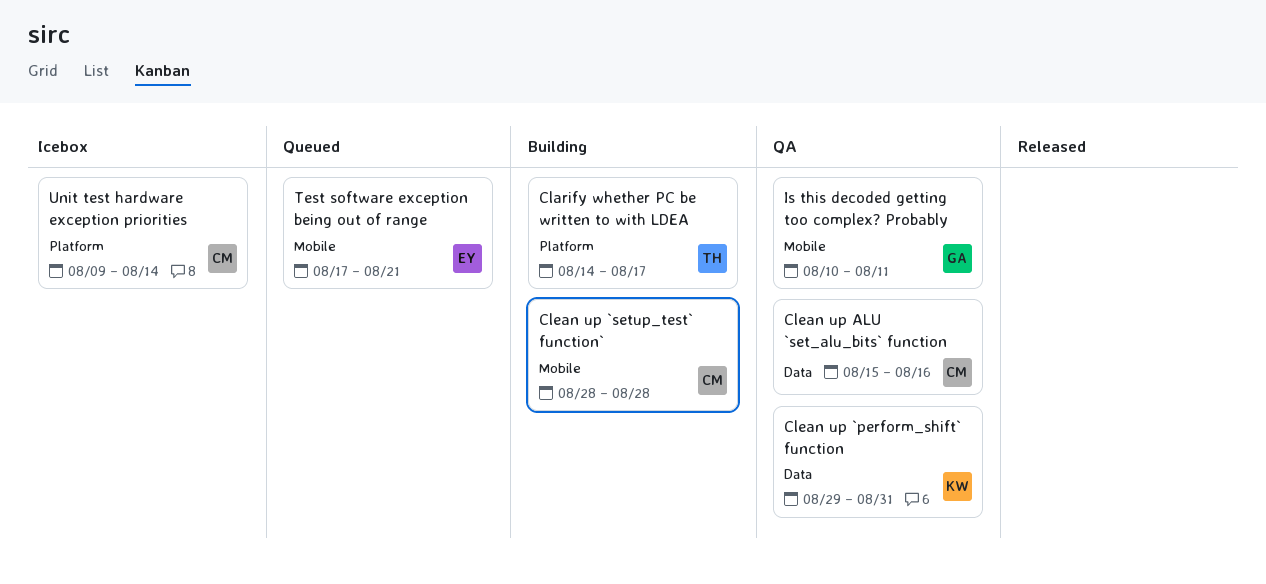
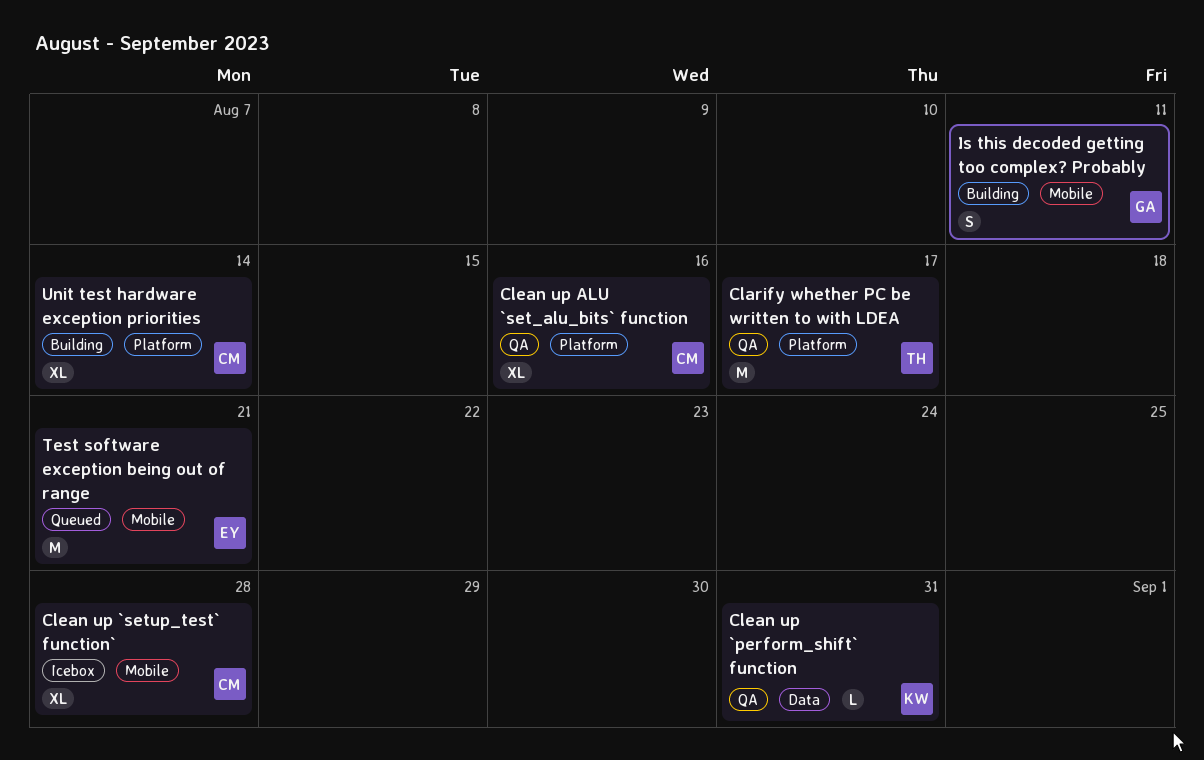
Clarify whether PC be written to with LDEA, status: Building -> QA
Clean up `setup_test` function`, status: Building -> Icebox
Clean up ALU `set_alu_bits` function, label: Data -> Platform
Is this decoded getting too complex? Probably, status: QA -> Building
Unit test hardware exception priorities, status: Icebox -> Building

